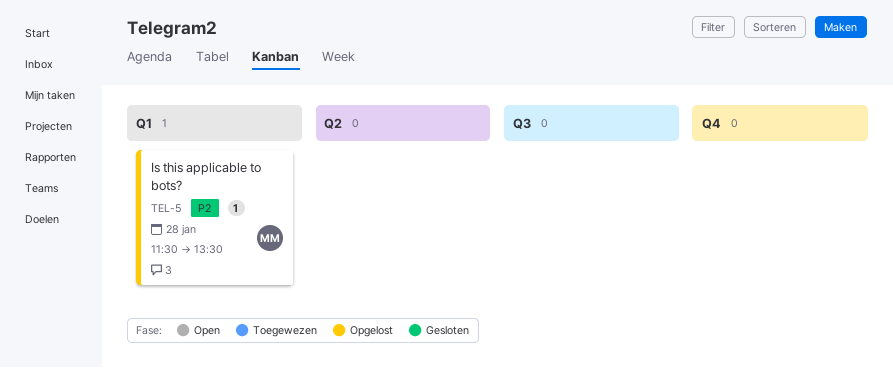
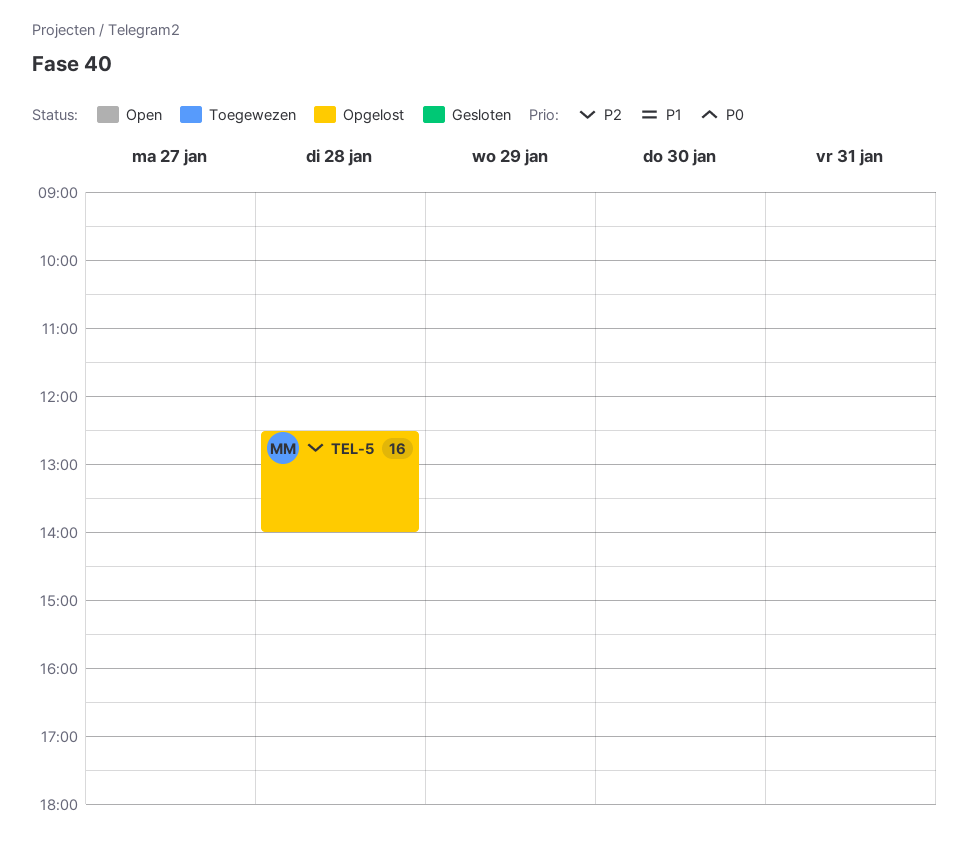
TEL-5, estimate: 1 -> 16
TEL-5, begins: 11:30 -> 12:30
TEL-5, ends: 13:30 -> 14:00

